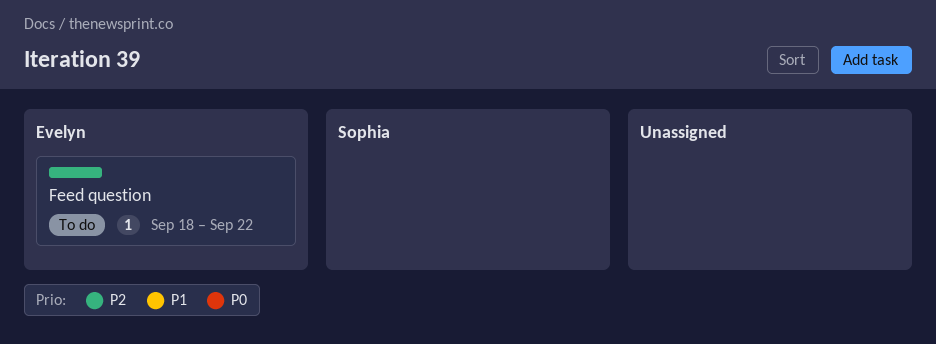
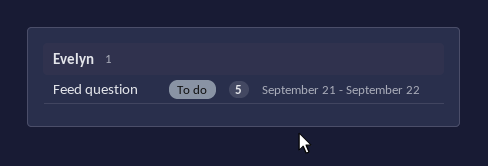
Feed question, estimate: 1 -> 5
Feed question, start: Sep 18 -> Sep 21

